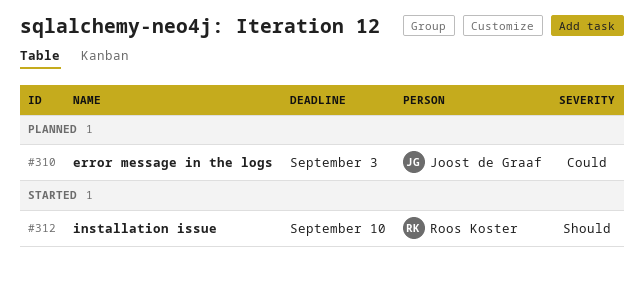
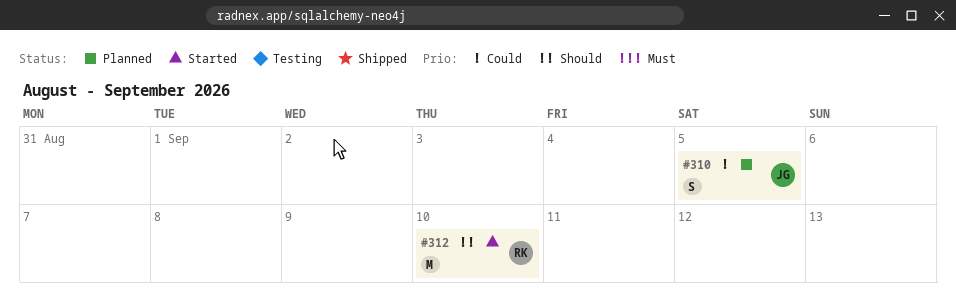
#310, due: Sep 3 -> Sep 5

